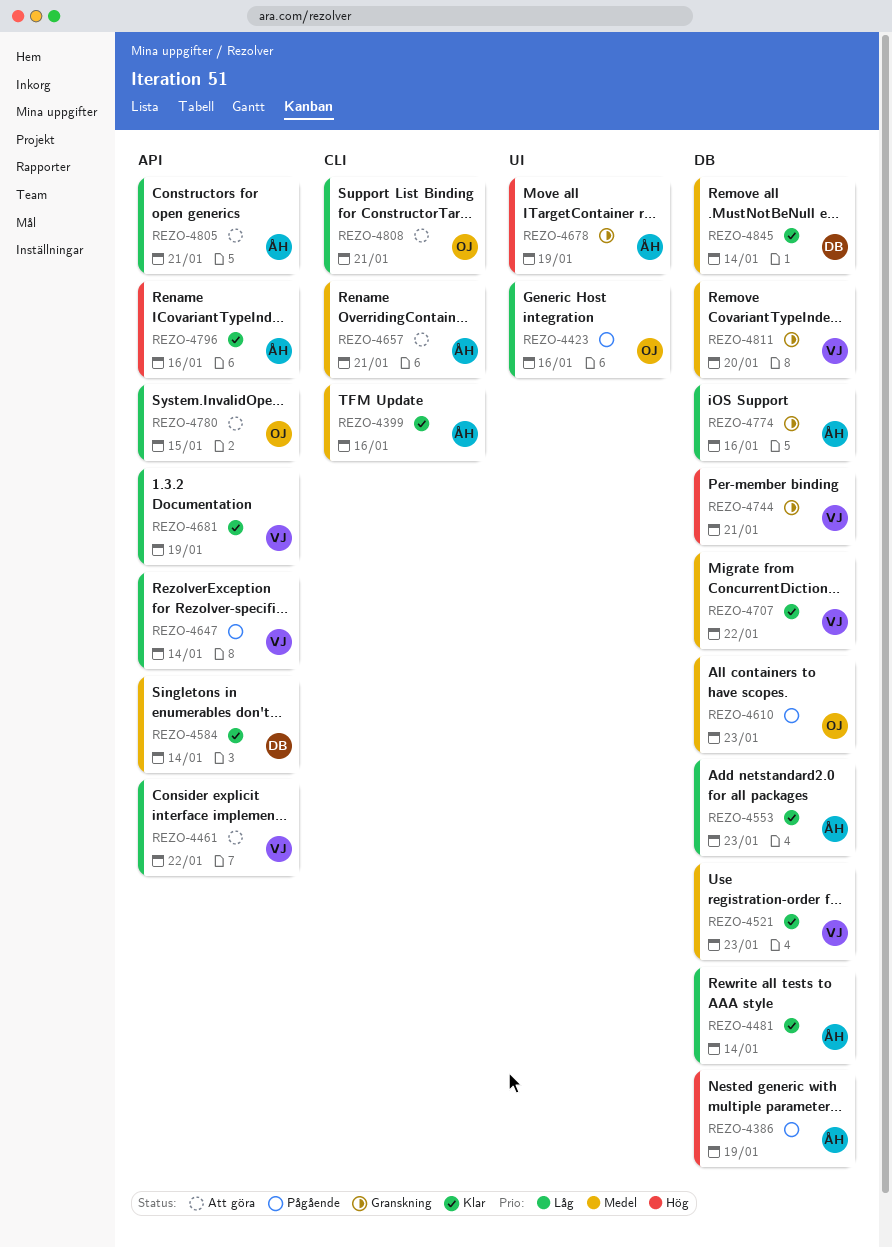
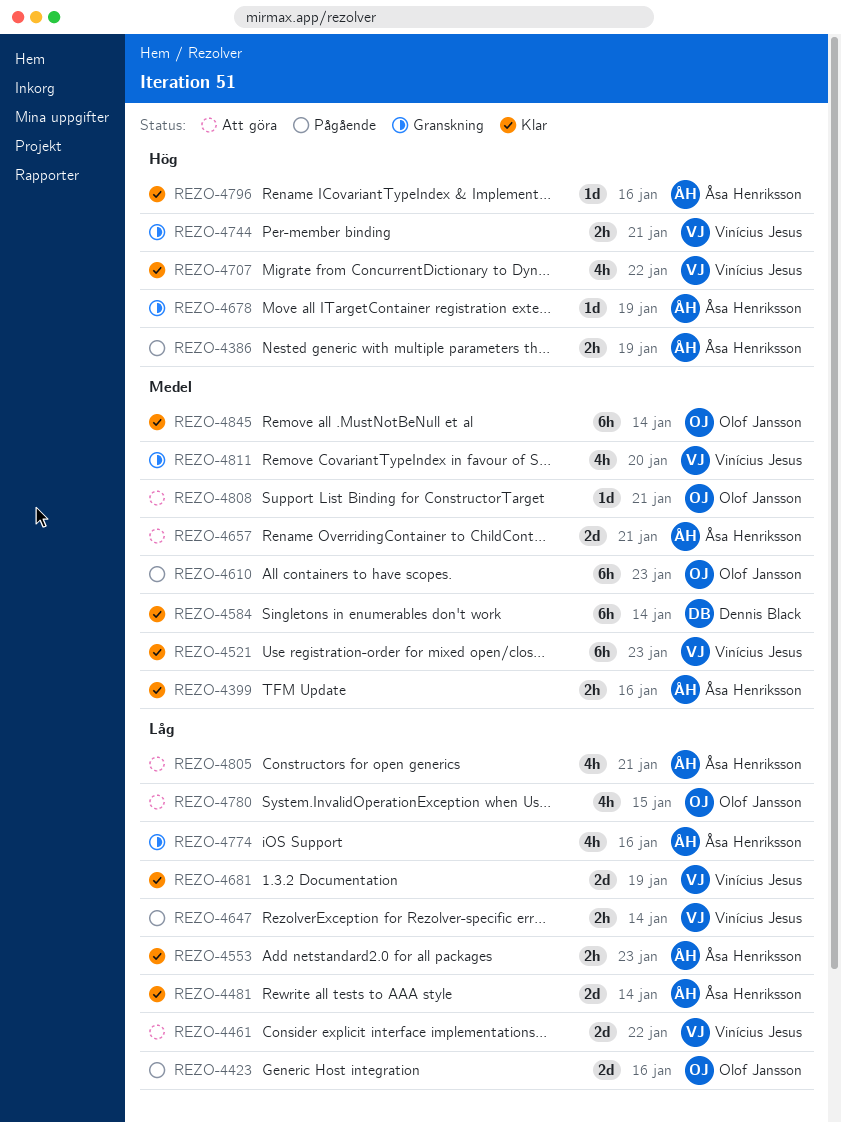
REZO-4707, priority: Medel -> Hög
REZO-4808, priority: Låg -> Medel
REZO-4845, owner: Dennis Black -> Olof Jansson

